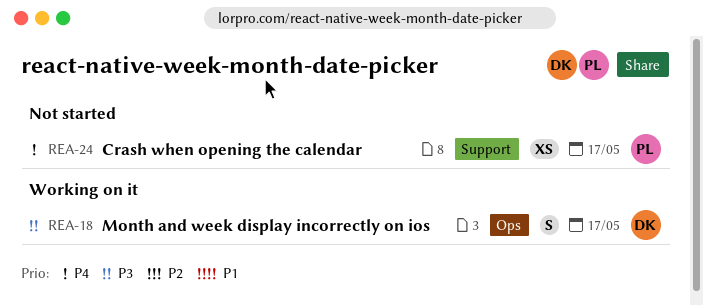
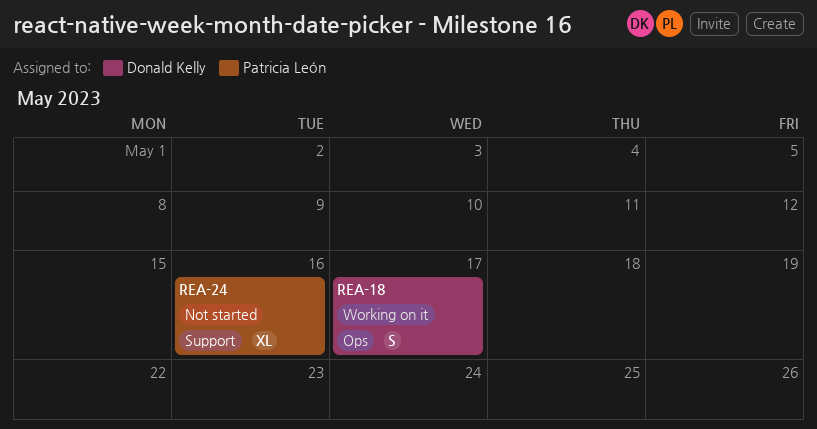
REA-24, estimate: XS -> XL
REA-24, due: May 17 -> May 16

